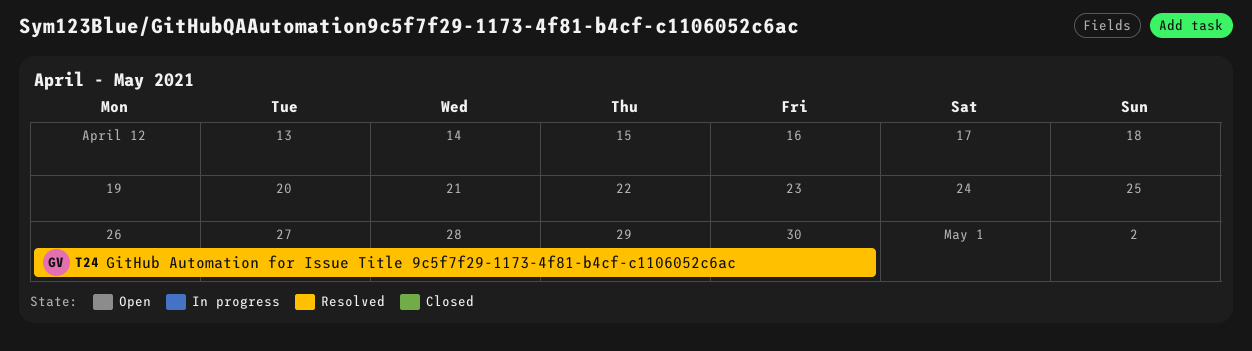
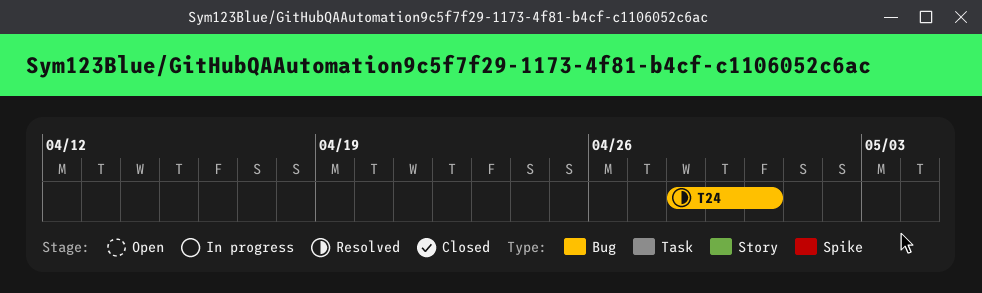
T24, start: Apr 26 -> Apr 28

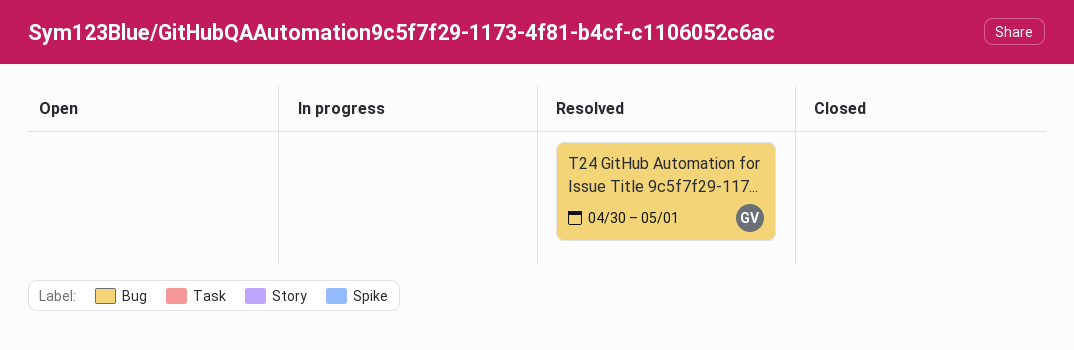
T24, start: Apr 28 -> Apr 30
T24, due: Apr 30 -> May 1

